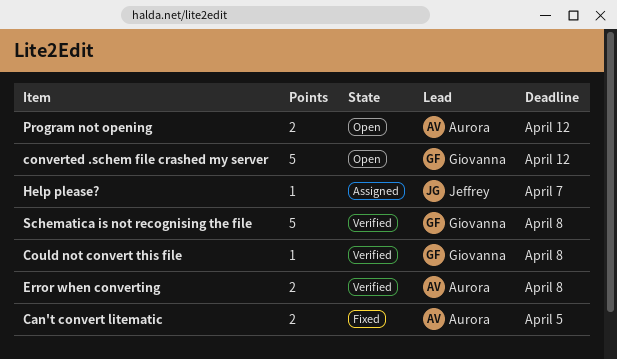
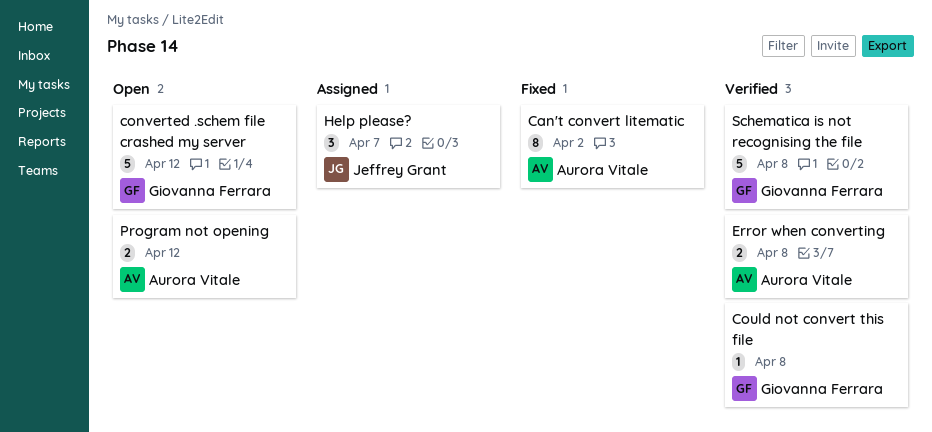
Can't convert litematic, estimate: 2 -> 8
Can't convert litematic, due: Apr 5 -> Apr 2
Help please?, estimate: 1 -> 3

